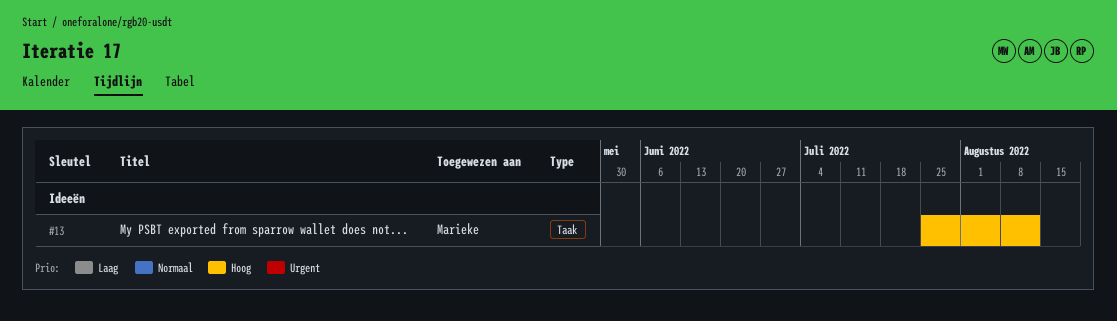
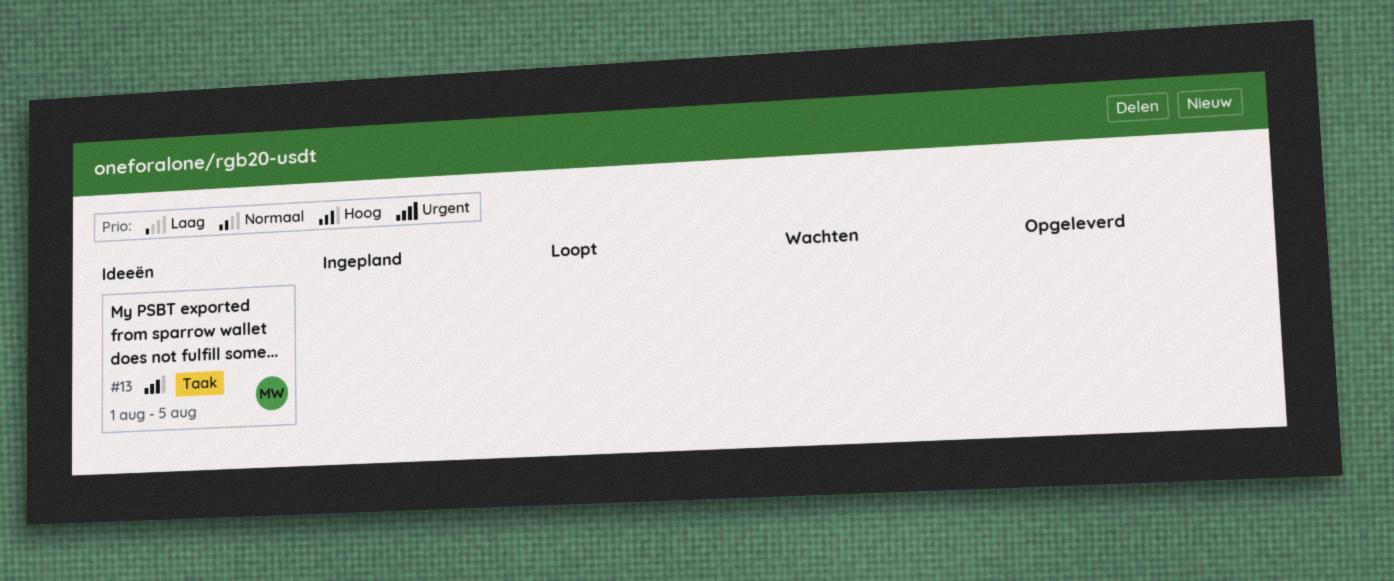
#13, start: Jul 25 -> Aug 1
#13, due: Aug 12 -> Aug 5

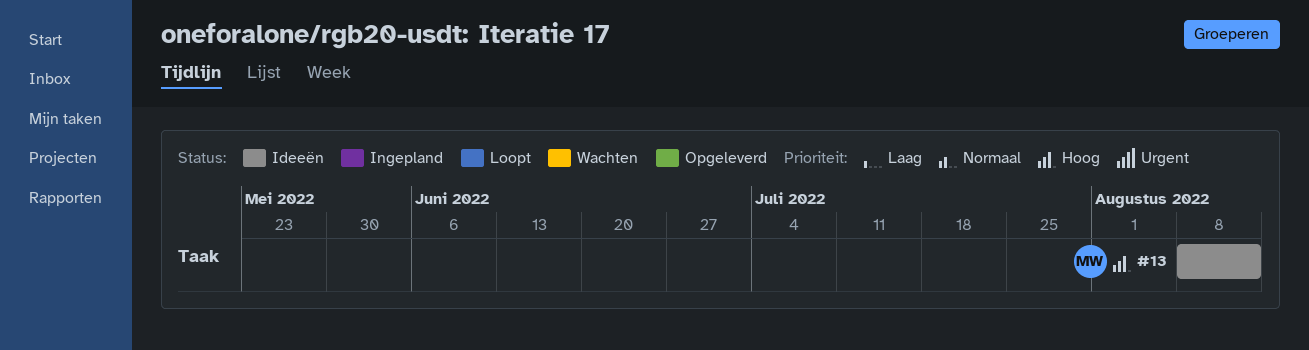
#13, start: Aug 1 -> Aug 8
#13, due: Aug 5 -> Aug 12

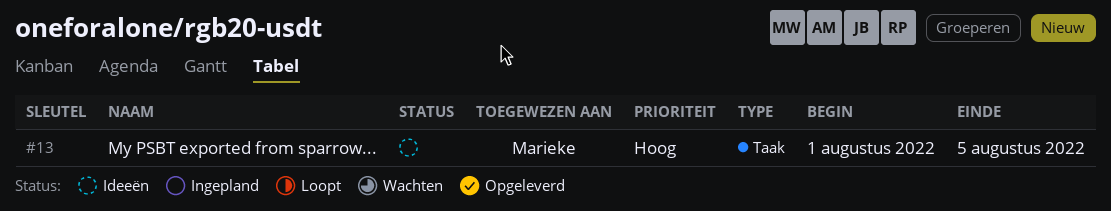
#13, start: Aug 8 -> Aug 1
#13, due: Aug 12 -> Aug 5

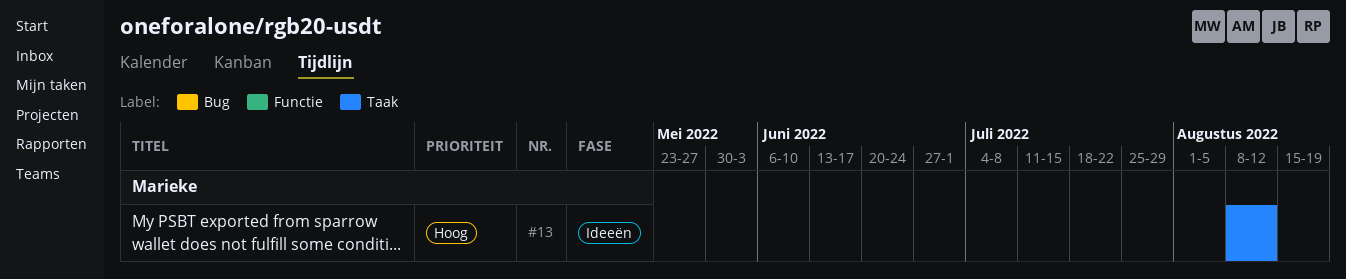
#13, start: Aug 1 -> Aug 8
#13, due: Aug 5 -> Aug 12

